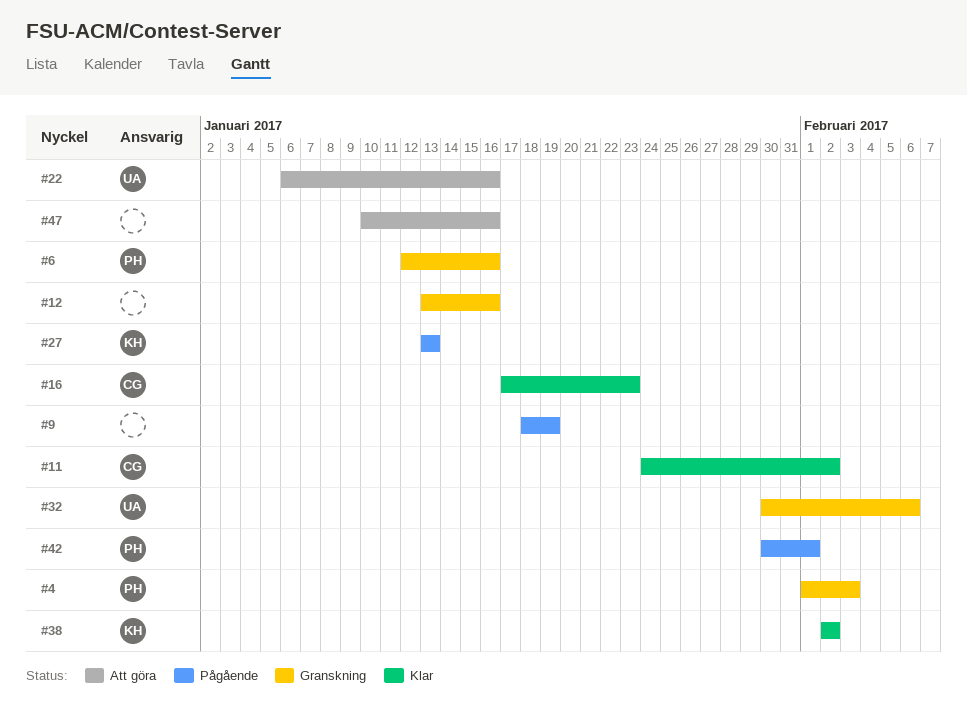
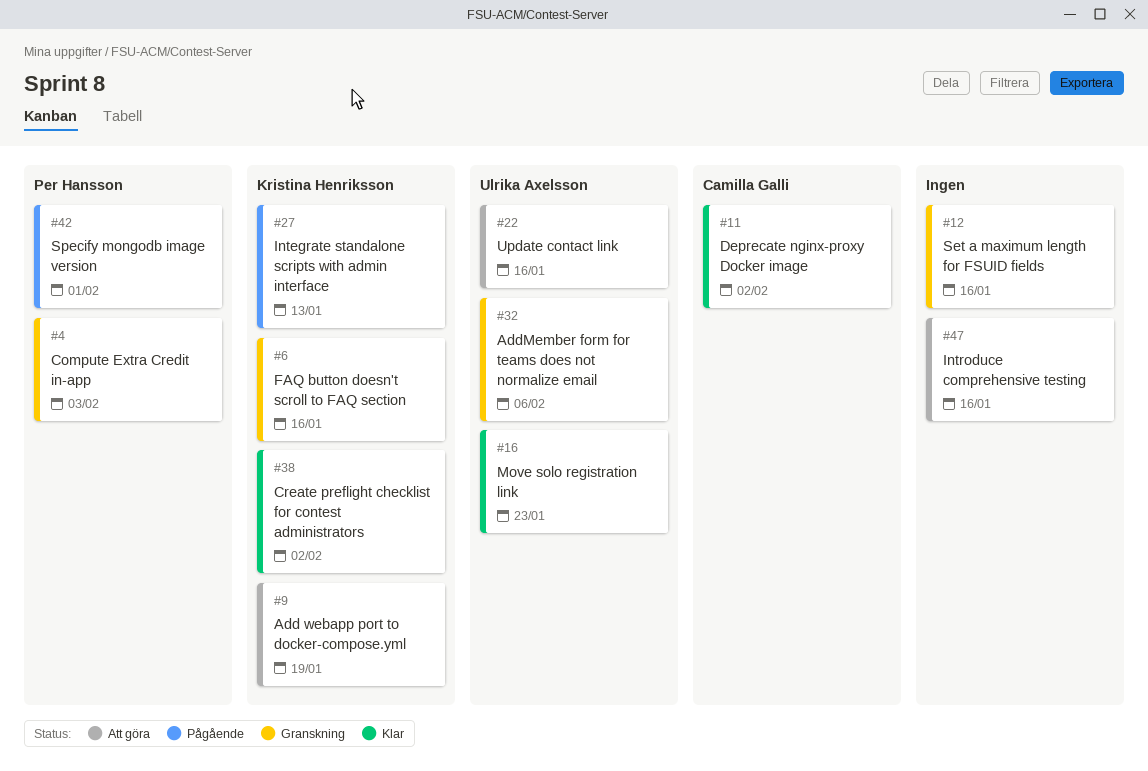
#6, owner: Per Hansson -> Kristina Henriksson
#9, status: Pågående -> Att göra
#9, owner: none -> Kristina Henriksson
#16, owner: Camilla Galli -> Ulrika Axelsson

